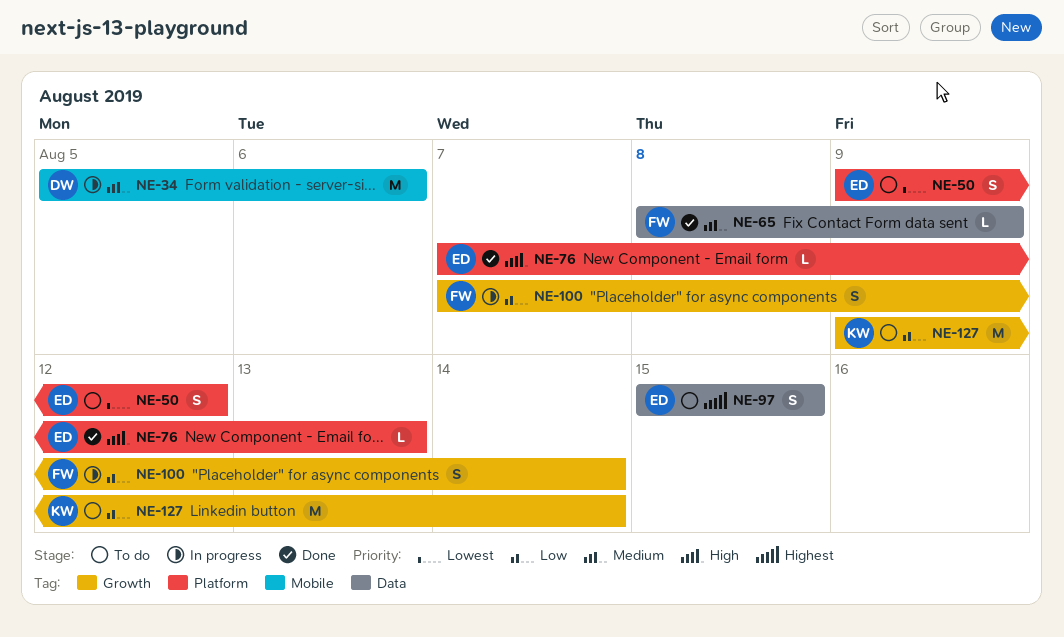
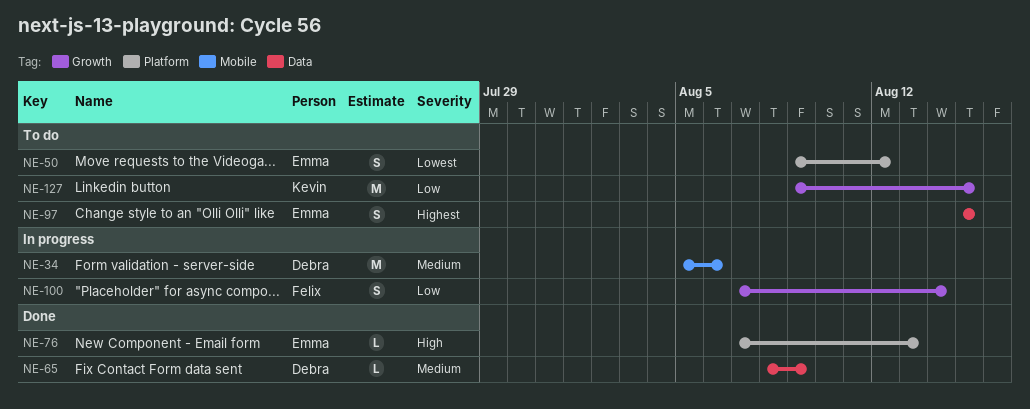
NE-65, owner: Felix -> Debra
NE-127, due: Aug 14 -> Aug 15

